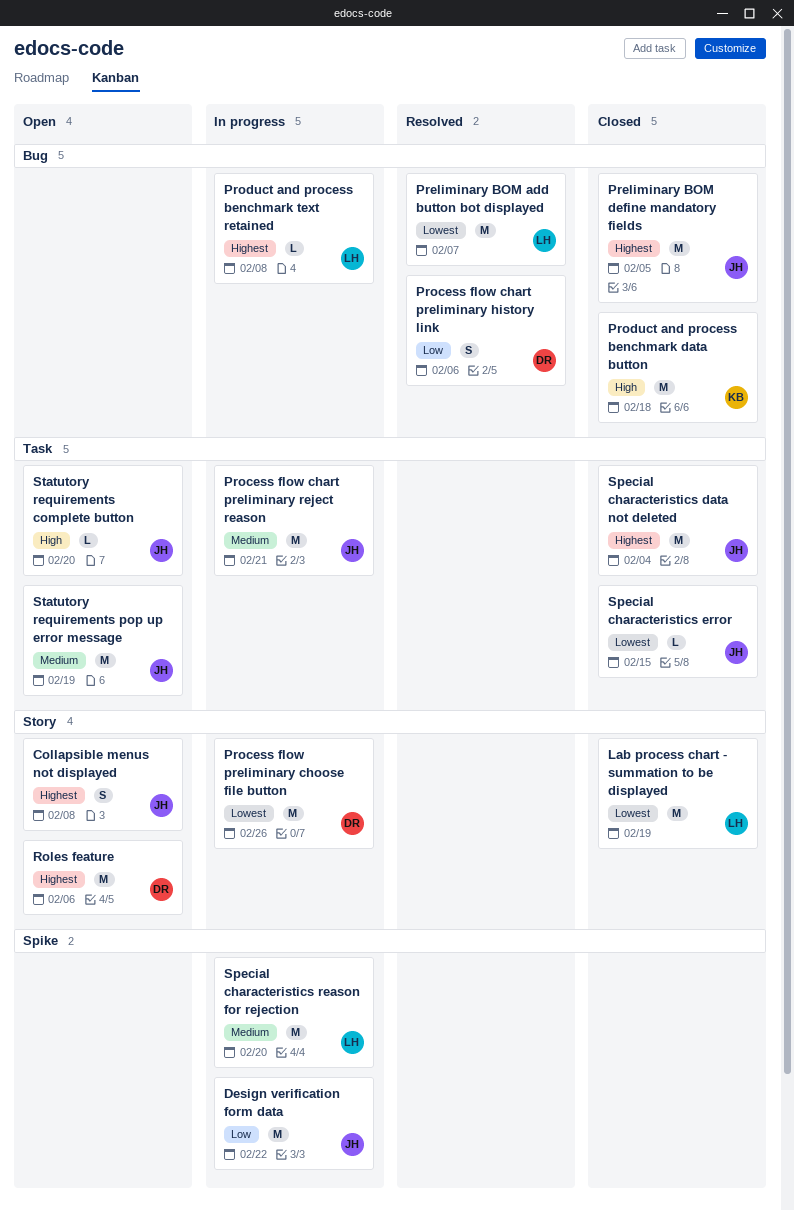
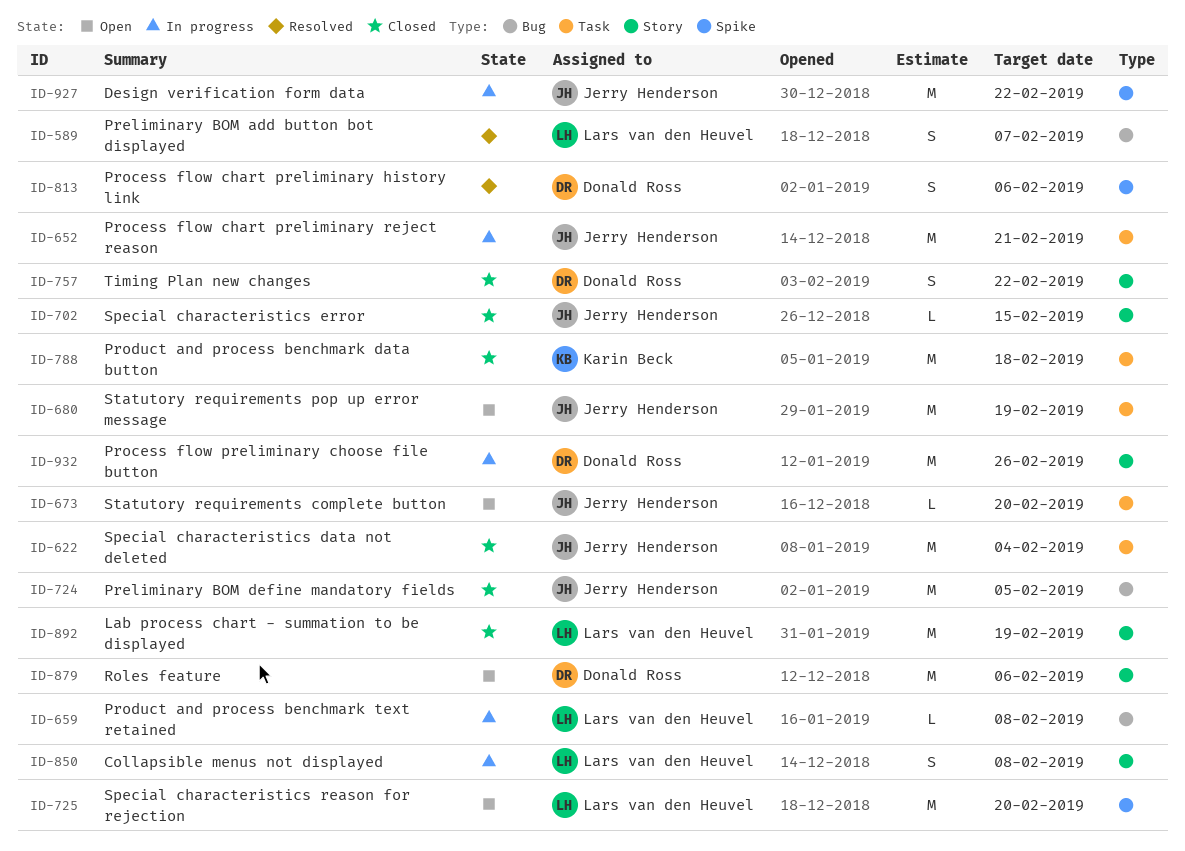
Collapsible menus not displayed, status: Open -> In progress
Collapsible menus not displayed, owner: Jerry Henderson -> Lars van den Heuvel
Preliminary BOM add button bot displayed, estimate: M -> S
Process flow chart preliminary history link, label: Bug -> Spike
Product and process benchmark data button, label: Bug -> Task
Special characteristics error, label: Task -> Story
Special characteristics reason for rejection, status: In progress -> Open
Timing Plan new changes: none -> present

